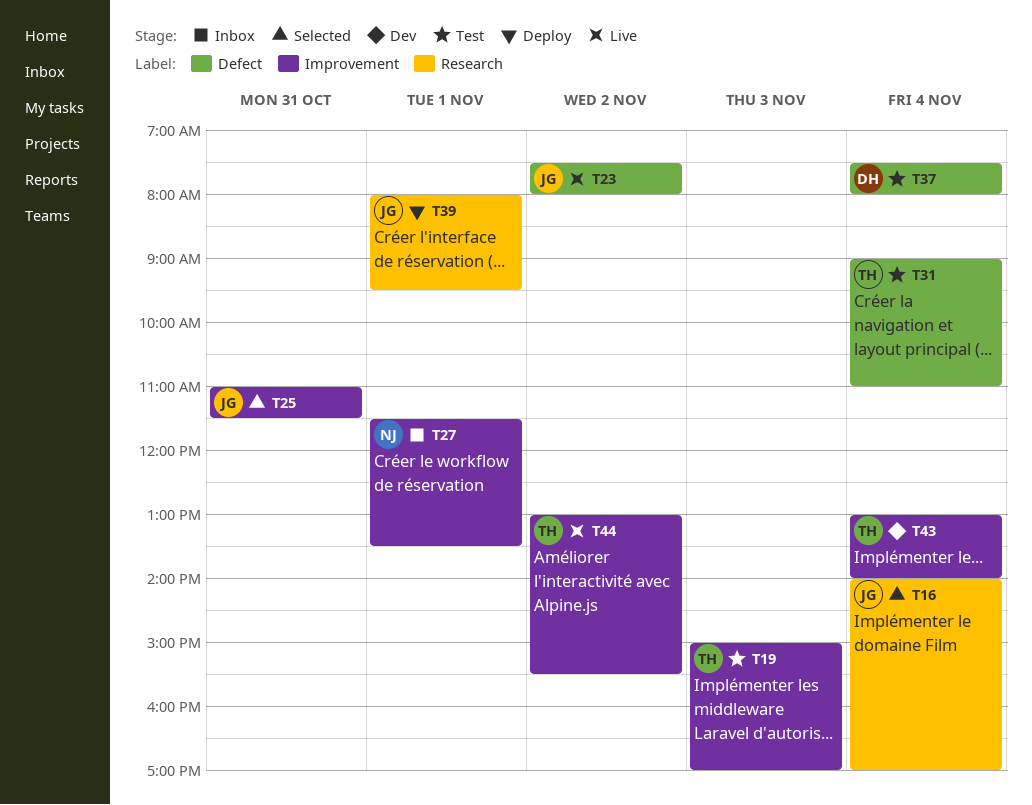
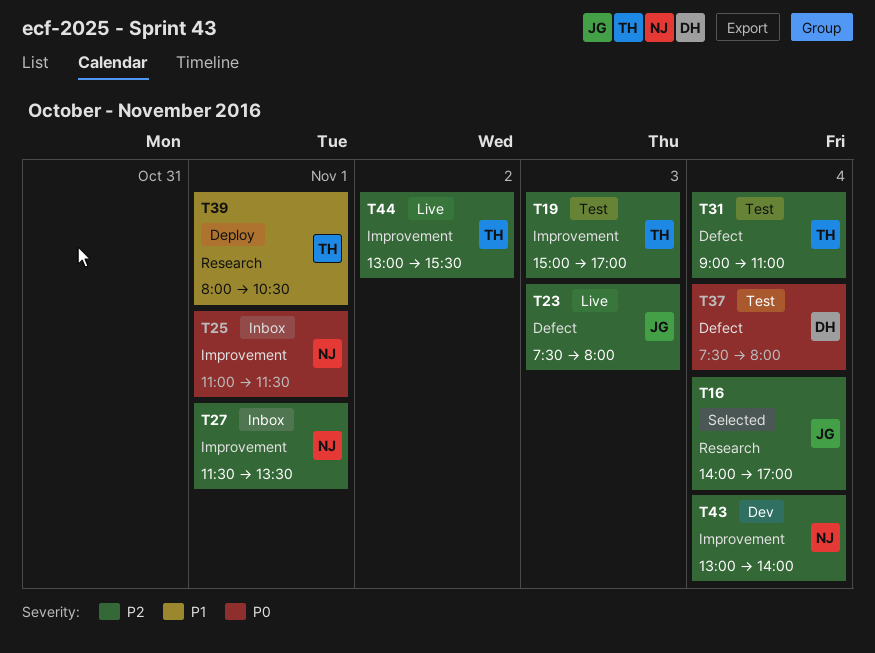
T23, day: Nov 2 -> Nov 3
T25, status: Selected -> Inbox
T25, owner: JG -> NJ
T25, day: Oct 31 -> Nov 1
T39, owner: JG -> TH
T39, ends: 09:30 -> 10:30
T43, owner: TH -> NJ

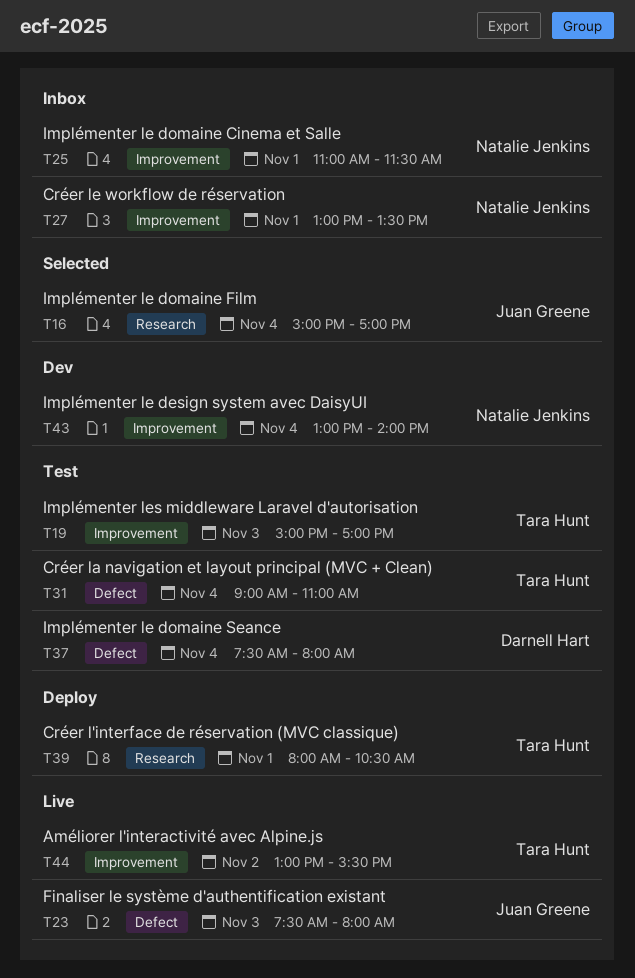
T16, begins: 14:00 -> 15:00
T27, begins: 11:30 -> 13:00

